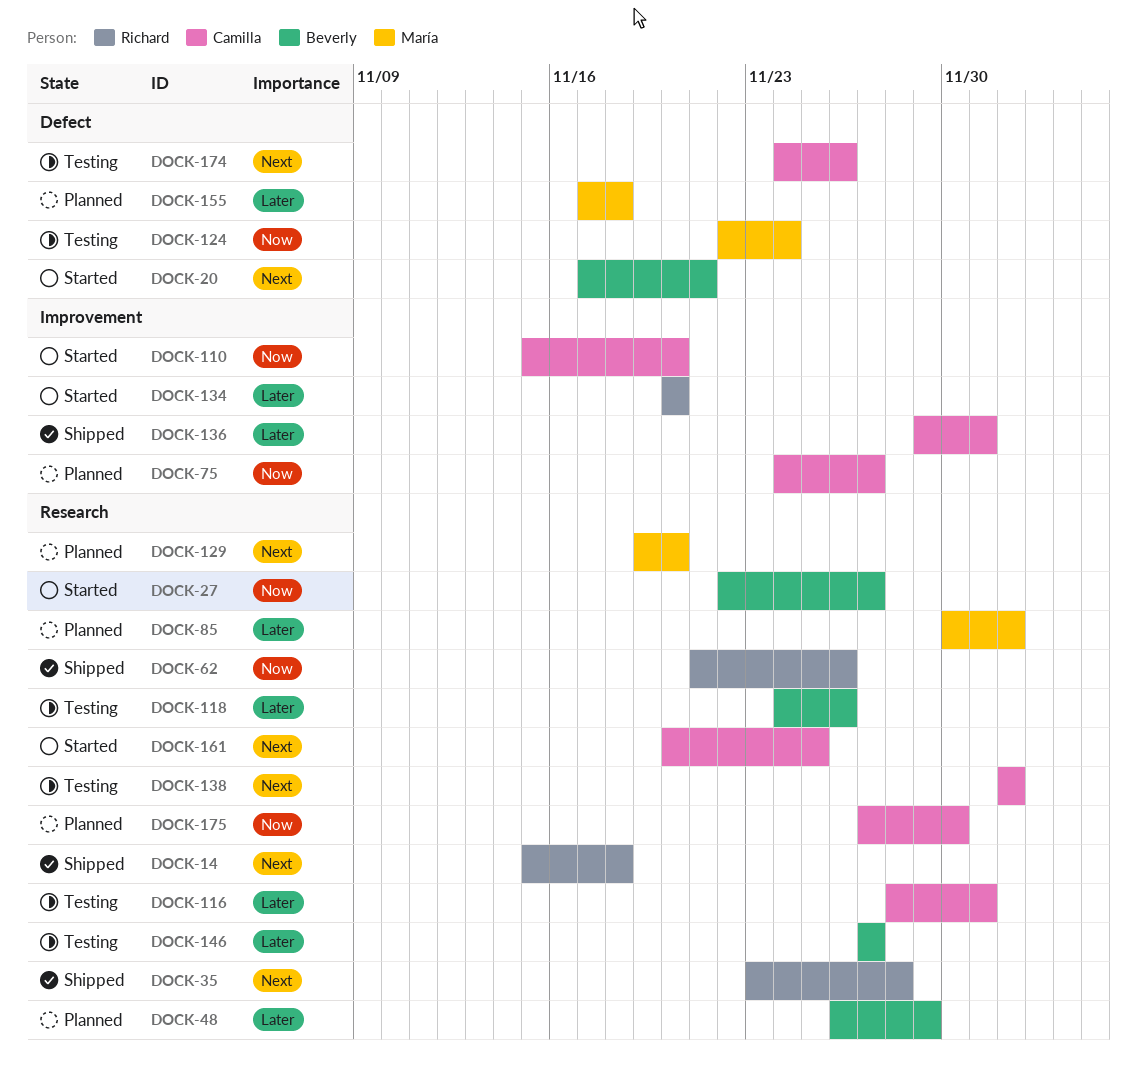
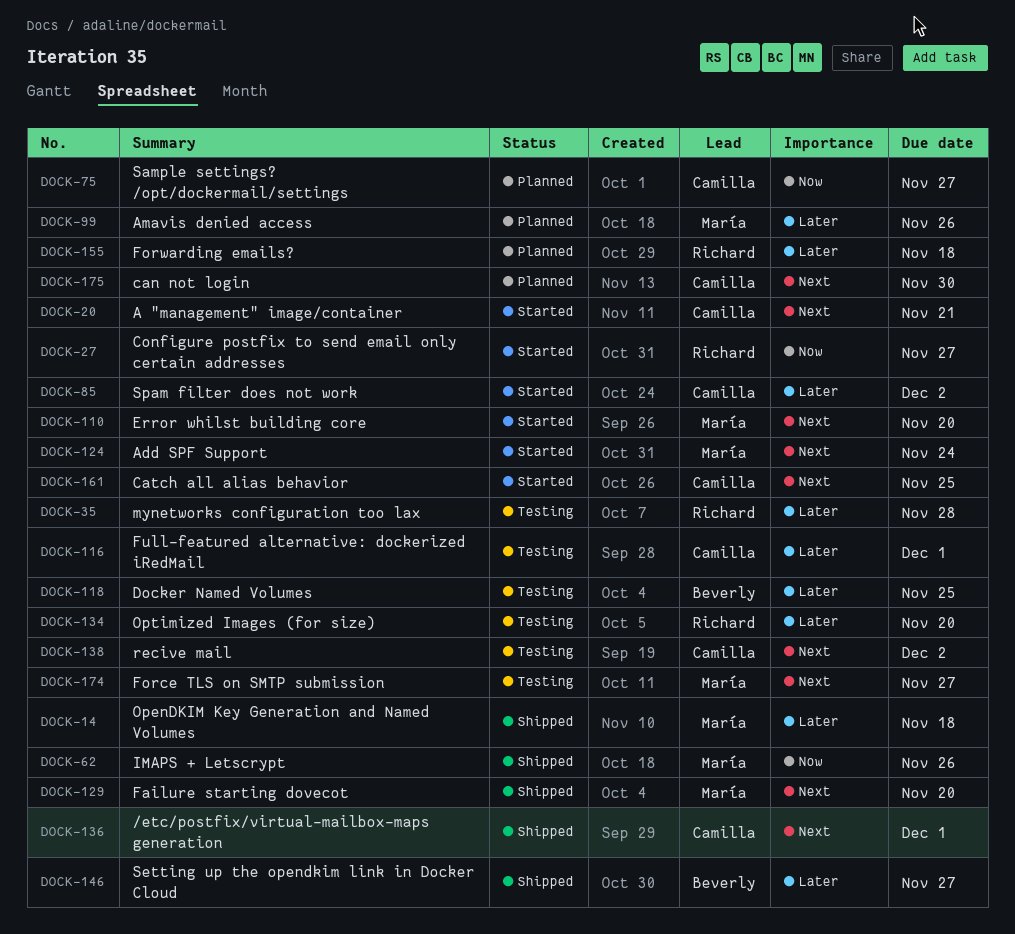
DOCK-14, owner: Richard -> María
DOCK-14, priority: Next -> Later
DOCK-20, owner: Beverly -> Camilla
DOCK-27, owner: Beverly -> Richard
DOCK-35, status: Shipped -> Testing
DOCK-35, priority: Next -> Later
DOCK-48: present -> none
DOCK-62, owner: Richard -> María
DOCK-85, status: Planned -> Started
DOCK-85, owner: María -> Camilla
DOCK-99: none -> present
DOCK-110, owner: Camilla -> María
DOCK-110, priority: Now -> Next
DOCK-118, due: Nov 26 -> Nov 25
DOCK-124, status: Testing -> Started
DOCK-124, priority: Now -> Next
DOCK-129, status: Planned -> Shipped
DOCK-134, status: Started -> Testing
DOCK-136, priority: Later -> Next
DOCK-146, status: Testing -> Shipped
DOCK-155, owner: María -> Richard
DOCK-174, owner: Camilla -> María
DOCK-174, due: Nov 26 -> Nov 27
DOCK-175, priority: Now -> Next

